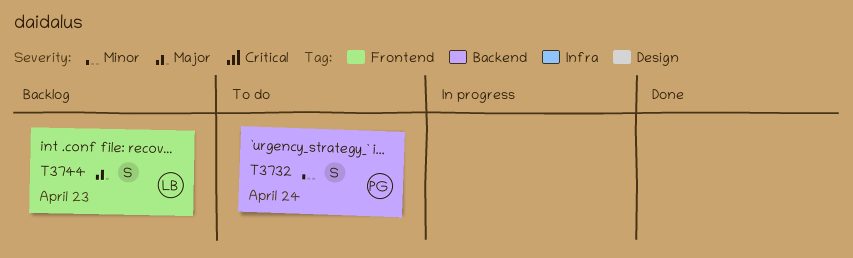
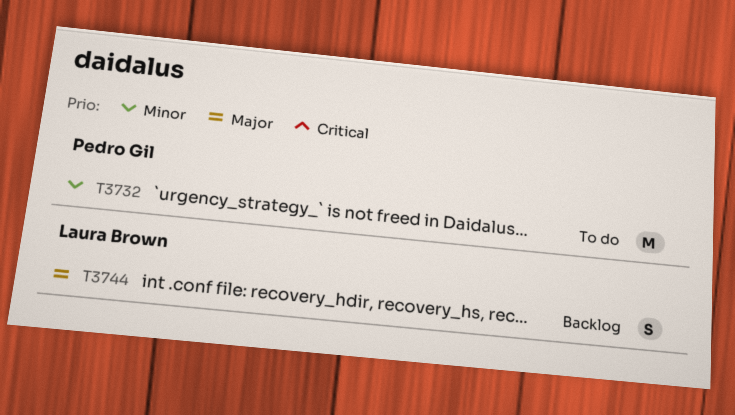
T3732, estimate: S -> M

